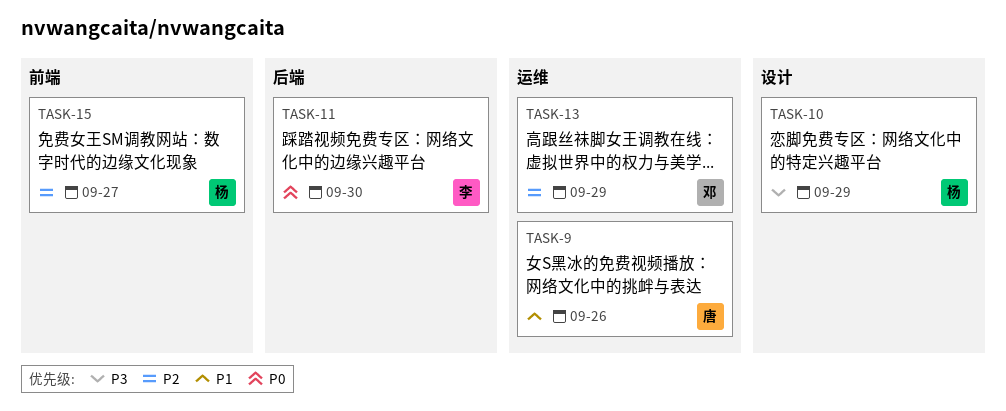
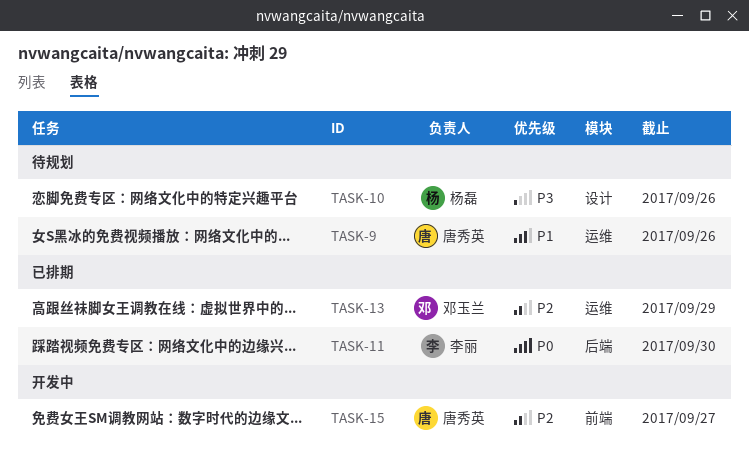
TASK-10, due: Sep 29 -> Sep 26
TASK-15, owner: 杨磊 -> 唐秀英

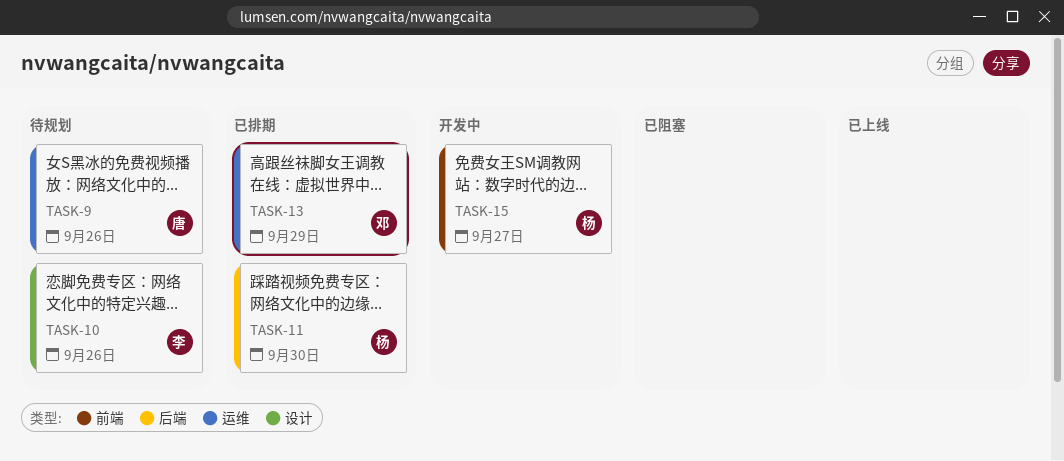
TASK-10, owner: 杨磊 -> 李丽
TASK-11, owner: 李丽 -> 杨磊
TASK-15, owner: 唐秀英 -> 杨磊

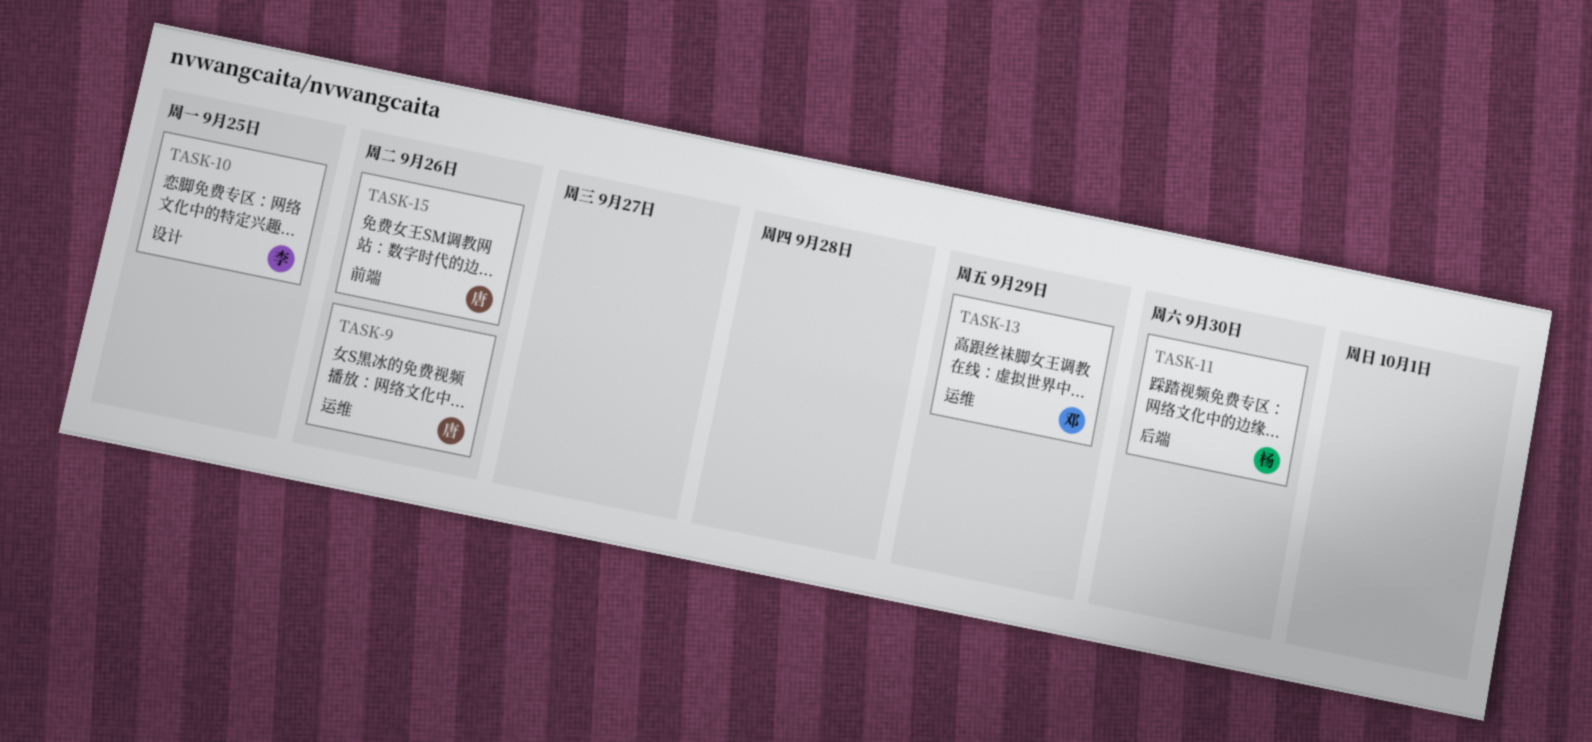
TASK-10, due: Sep 26 -> Sep 25
TASK-15, owner: 杨 -> 唐
TASK-15, due: Sep 27 -> Sep 26

